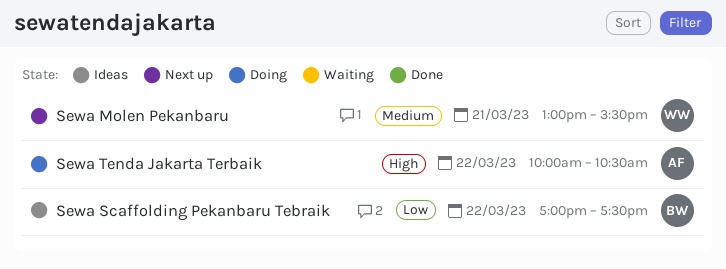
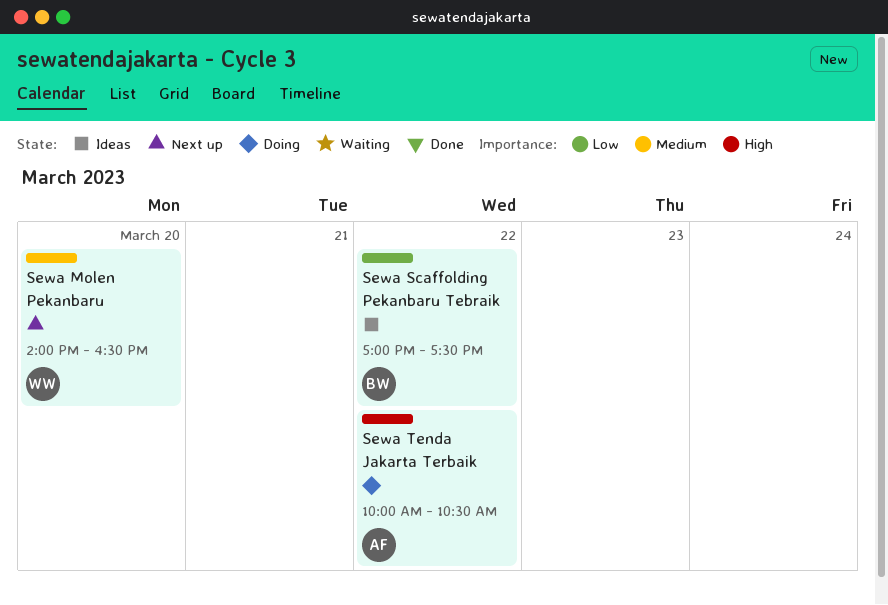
Sewa Molen Pekanbaru, day: Mar 21 -> Mar 20
Sewa Molen Pekanbaru, begins: 13:00 -> 14:00
Sewa Molen Pekanbaru, ends: 15:30 -> 16:30

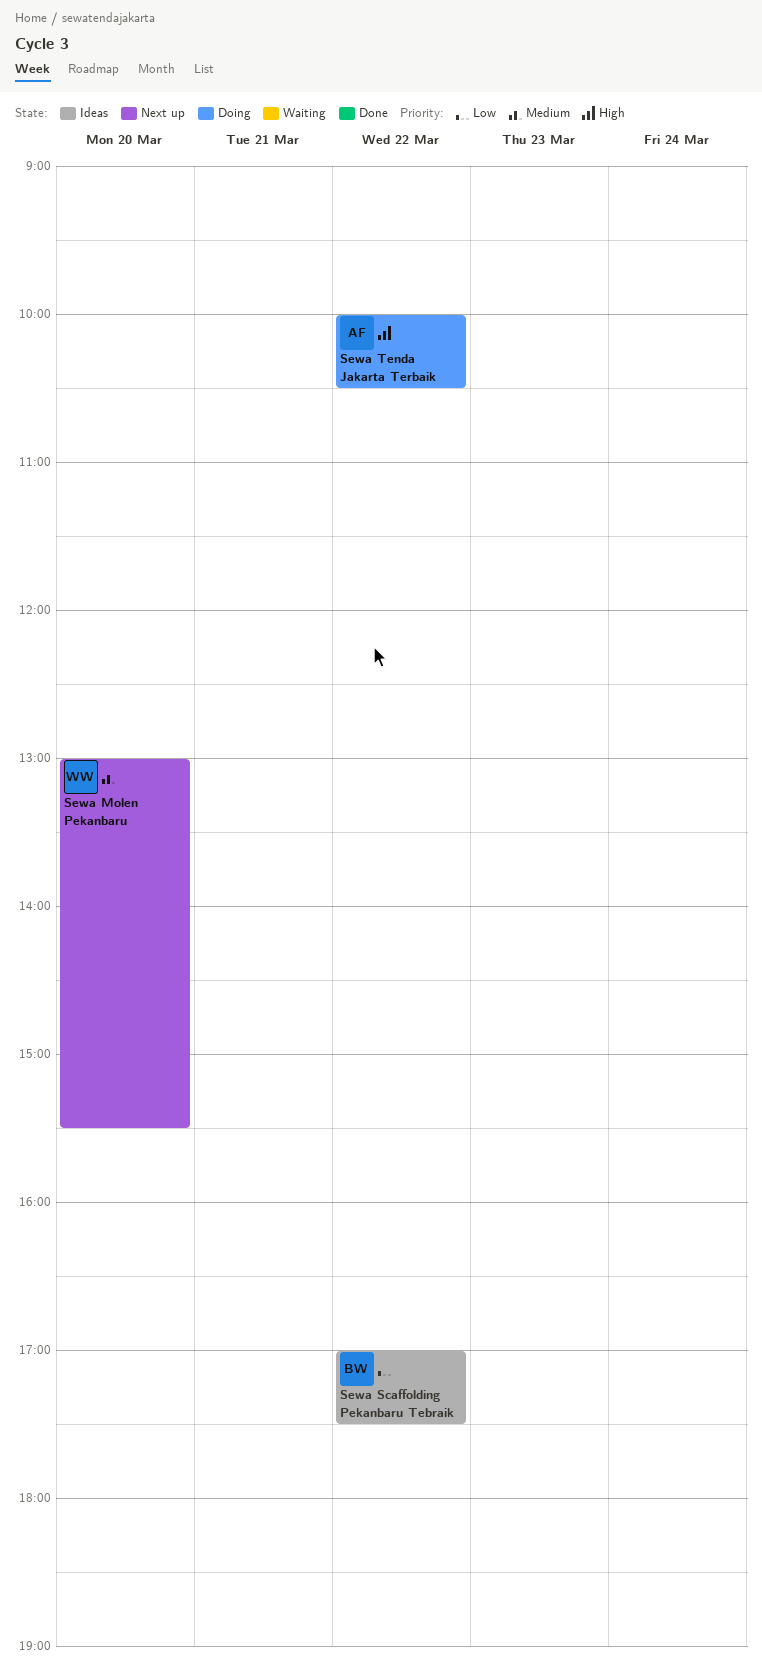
Sewa Molen Pekanbaru, begins: 14:00 -> 13:00
Sewa Molen Pekanbaru, ends: 16:30 -> 15:30

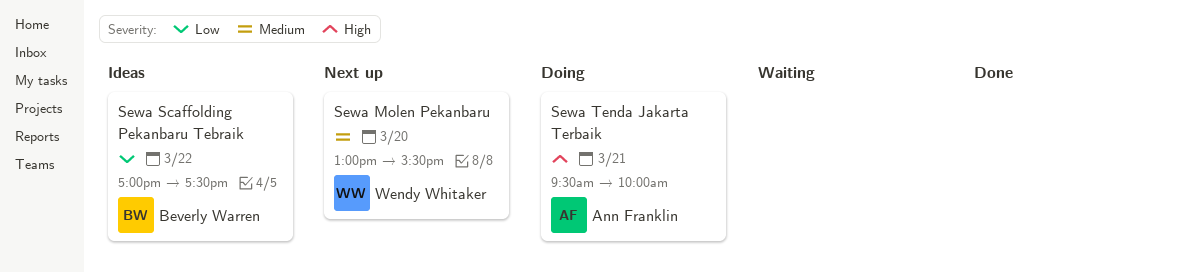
Sewa Tenda Jakarta Terbaik, day: Mar 22 -> Mar 21
Sewa Tenda Jakarta Terbaik, begins: 10:00 -> 09:30
Sewa Tenda Jakarta Terbaik, ends: 10:30 -> 10:00

